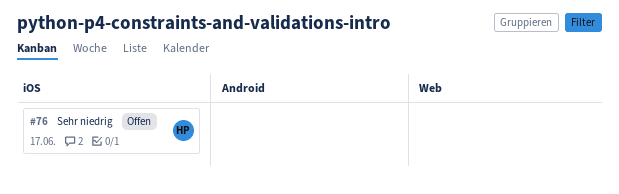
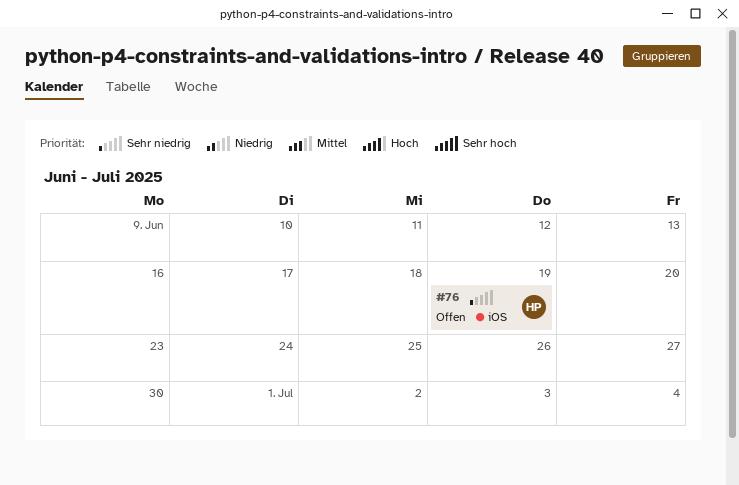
#76, due: Jun 17 -> Jun 19

